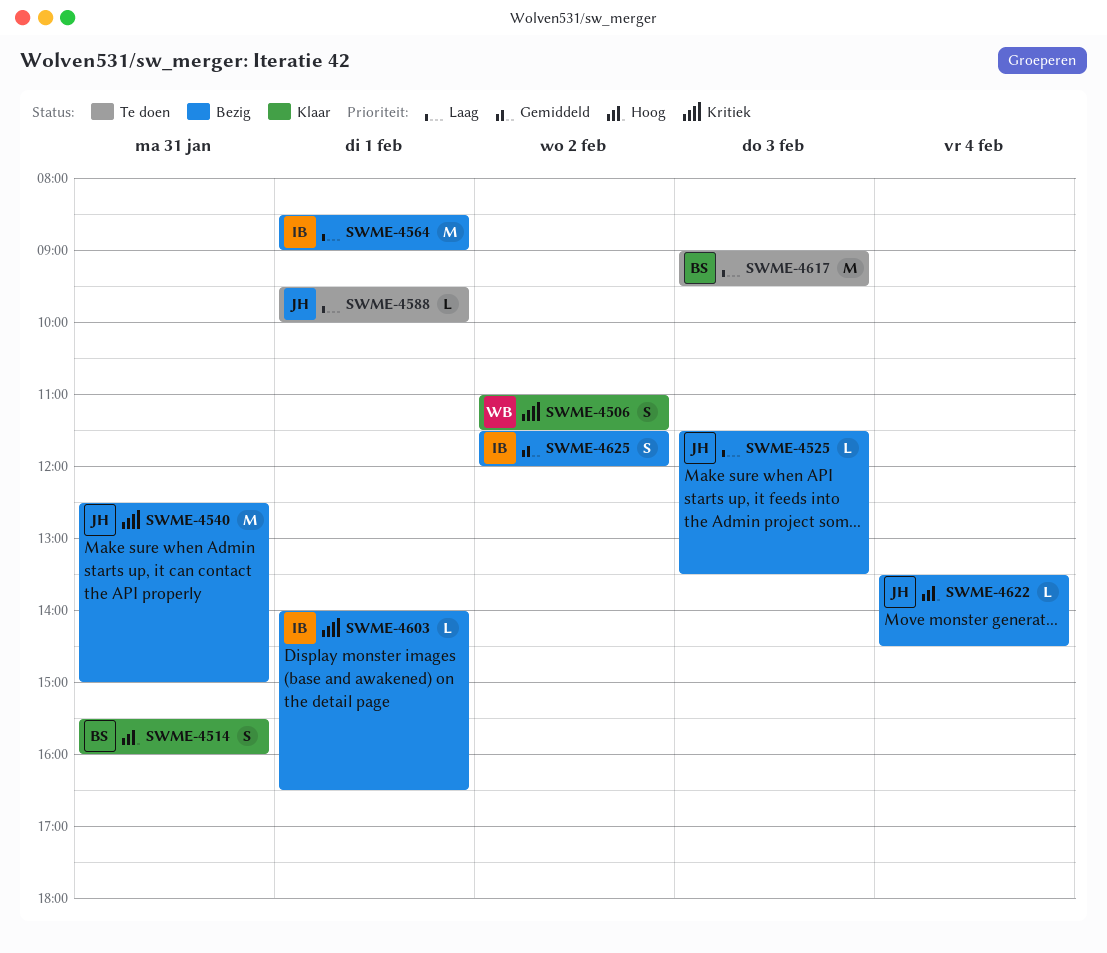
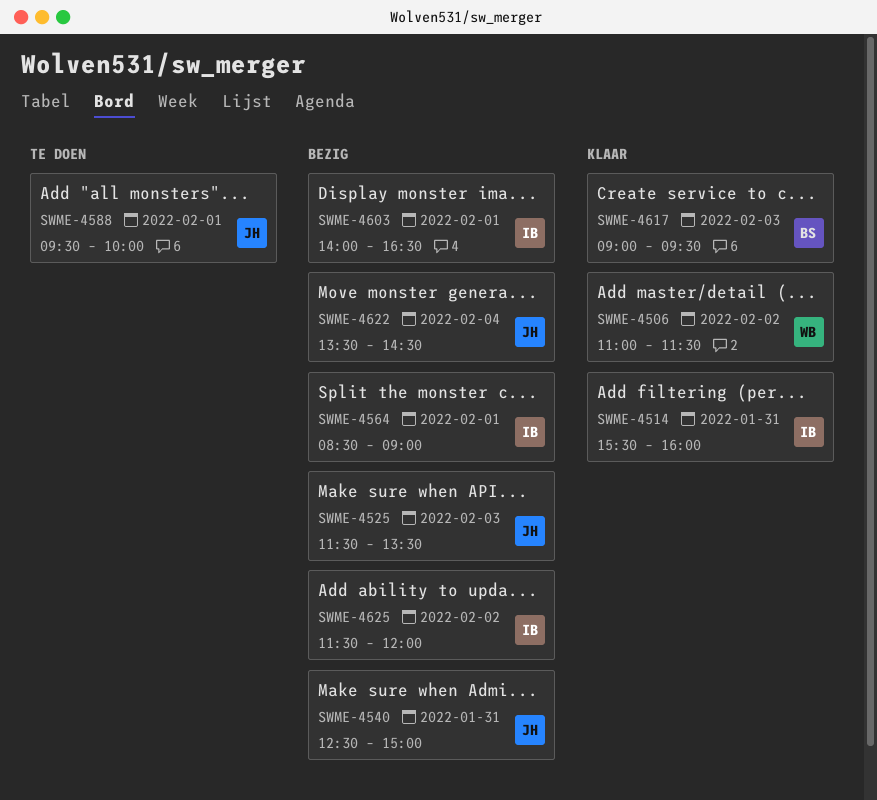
SWME-4514, owner: BS -> IB
SWME-4617, status: Te doen -> Klaar

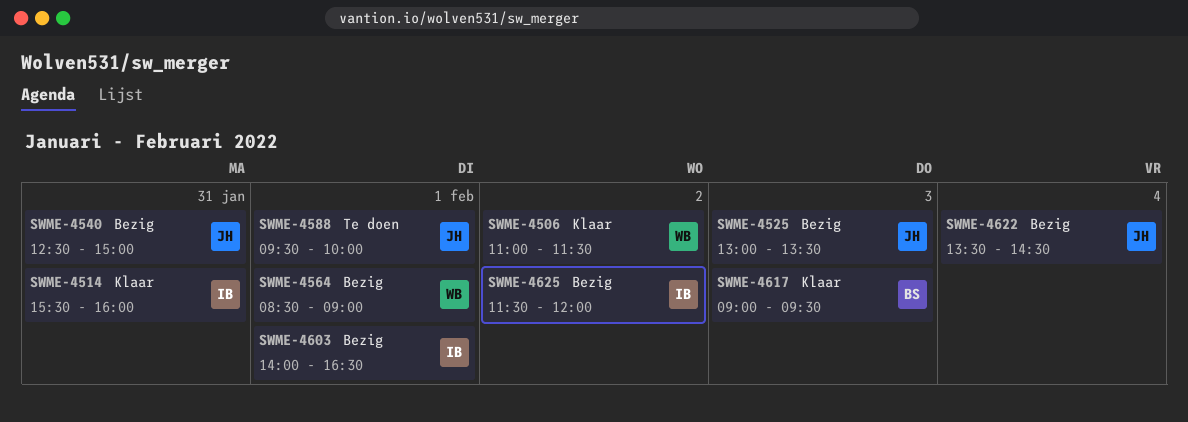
SWME-4525, begins: 11:30 -> 13:00
SWME-4564, owner: IB -> WB

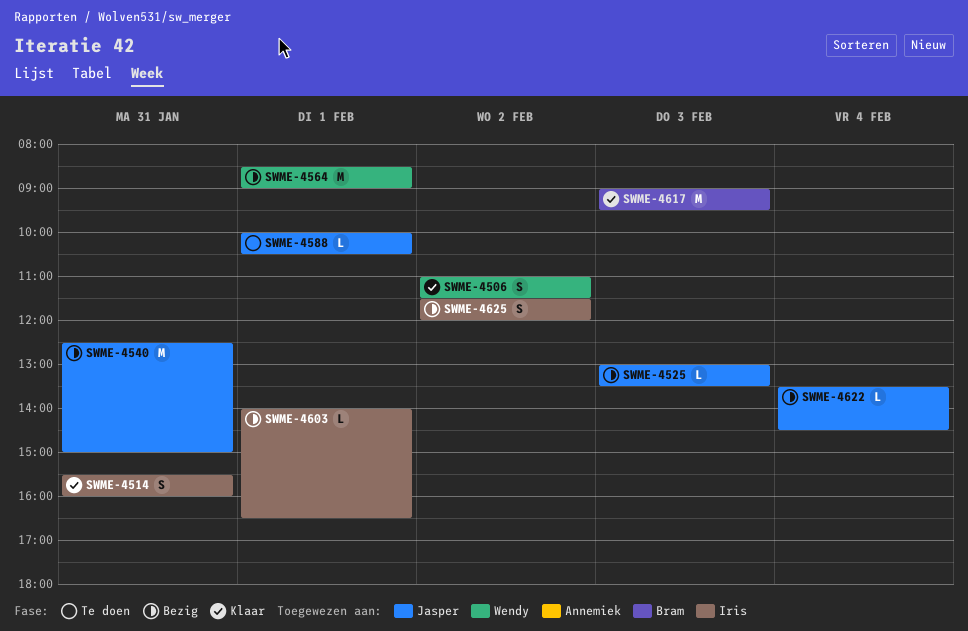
SWME-4588, begins: 09:30 -> 10:00
SWME-4588, ends: 10:00 -> 10:30

